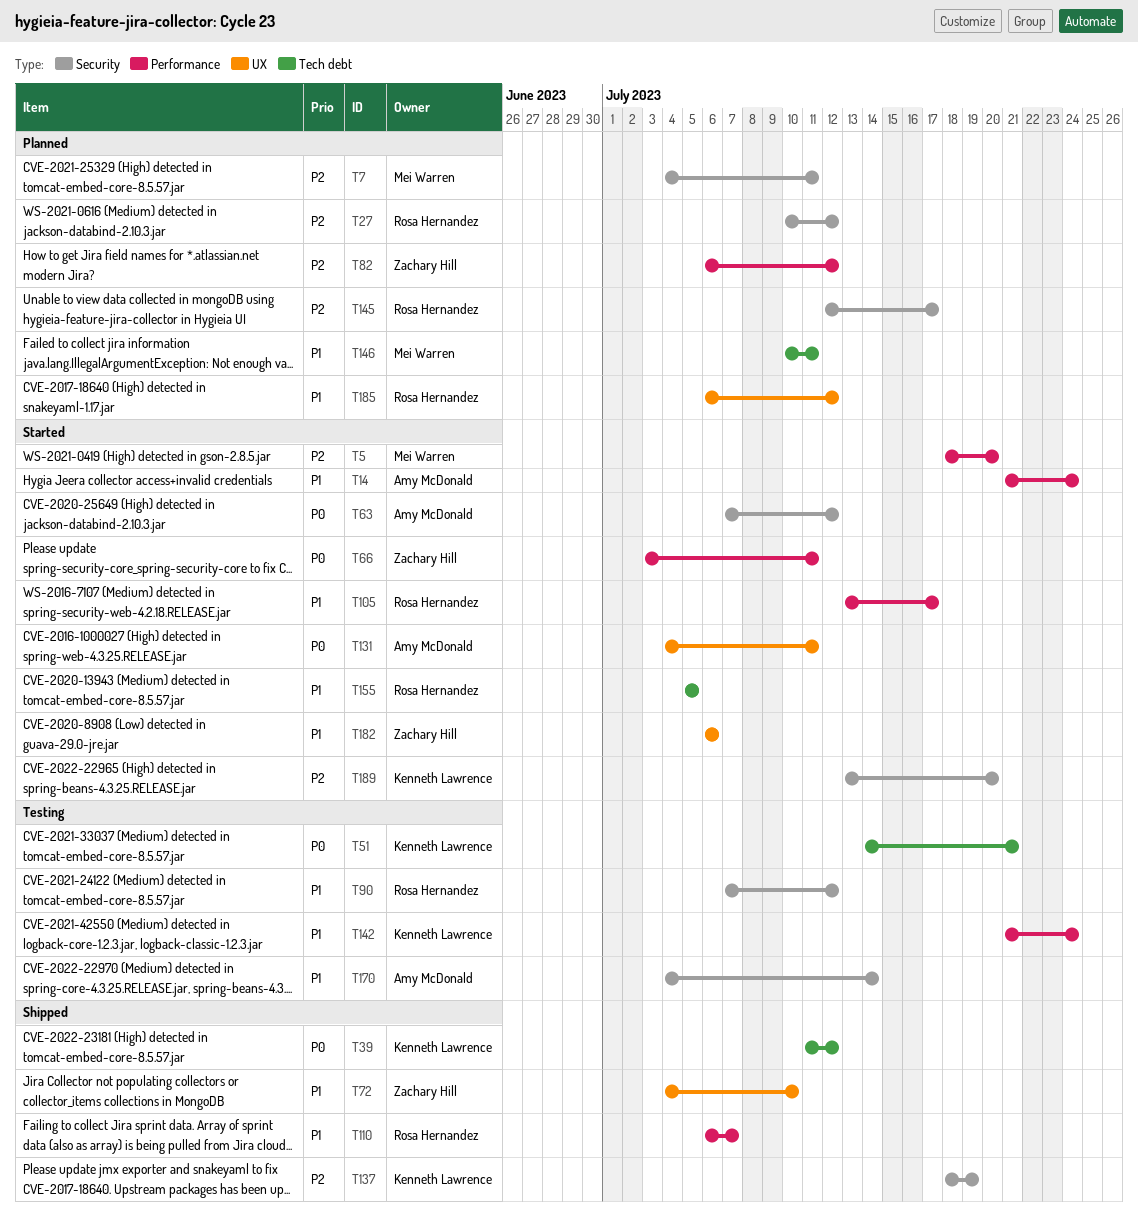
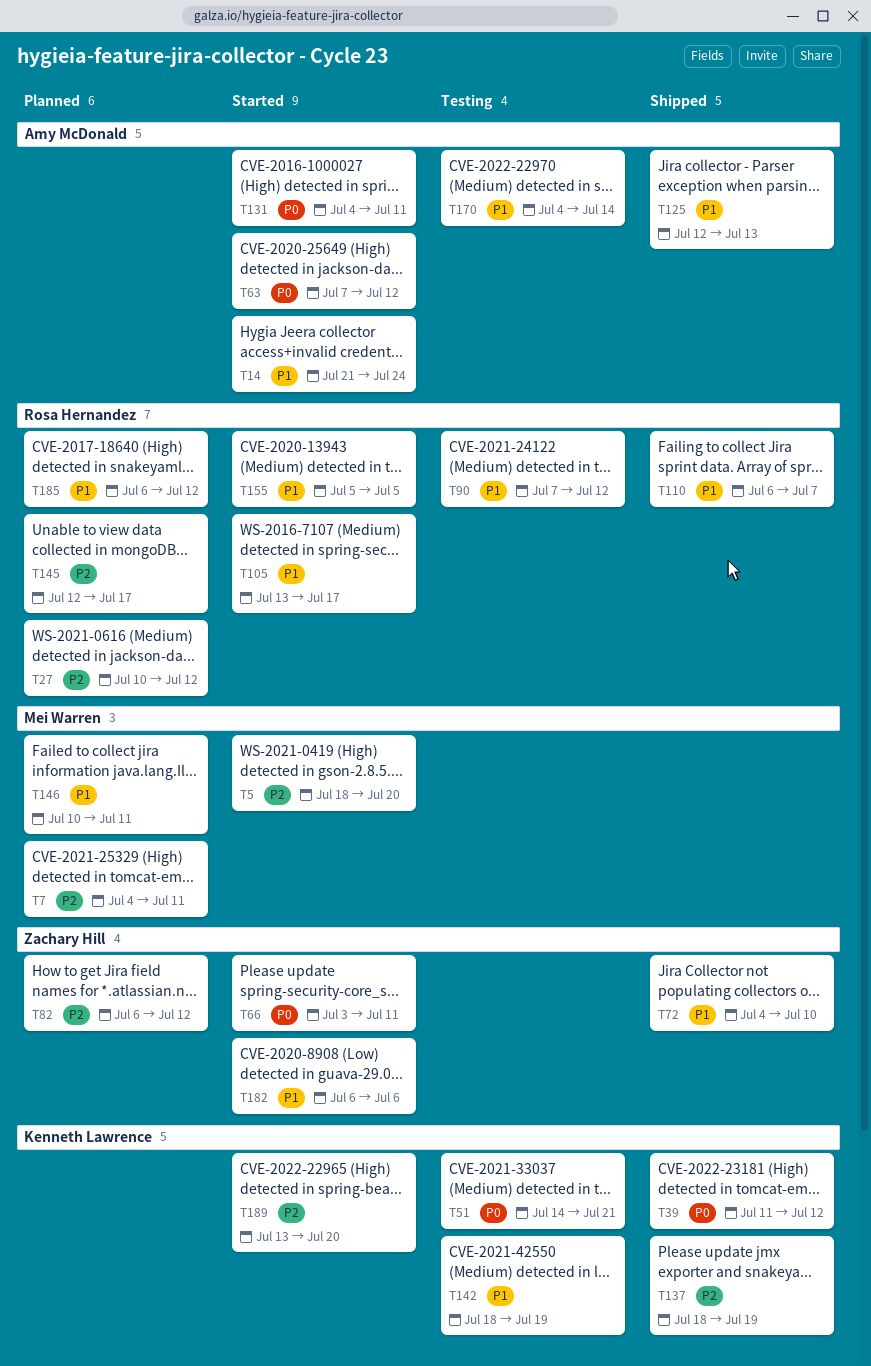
T125: none -> present
T142, start: Jul 21 -> Jul 18
T142, due: Jul 24 -> Jul 19

